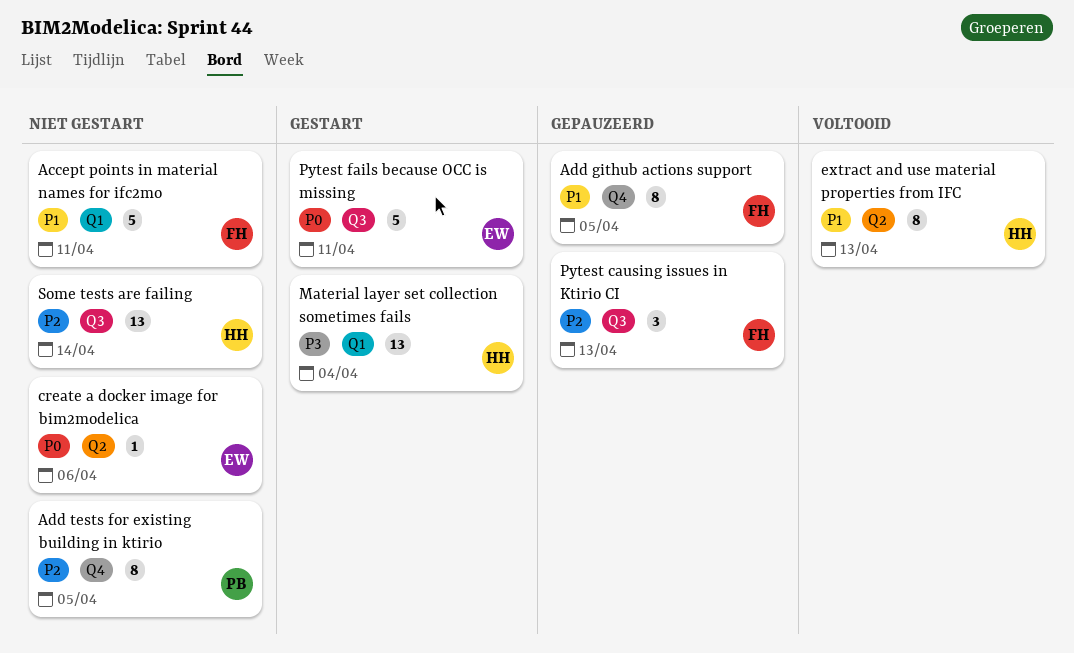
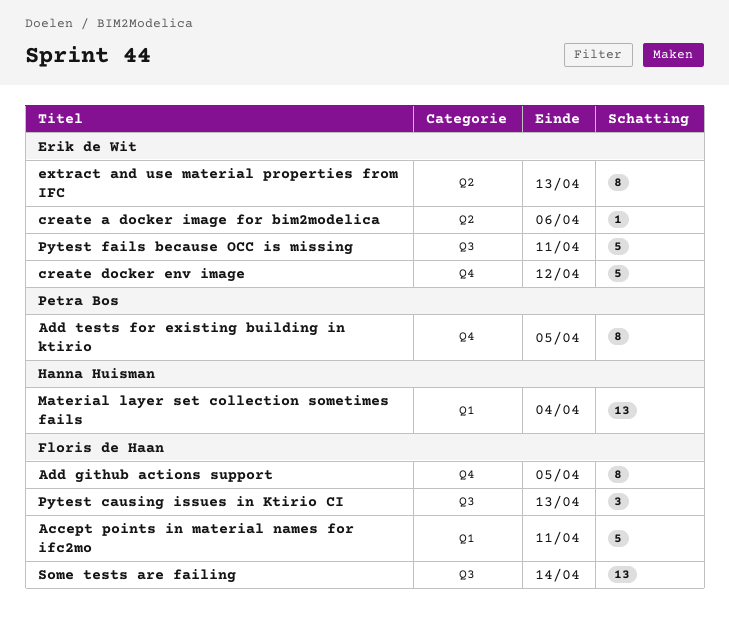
create docker env image: none -> present
extract and use material properties from IFC, owner: Hanna Huisman -> Erik de Wit
Some tests are failing, owner: Hanna Huisman -> Floris de Haan

